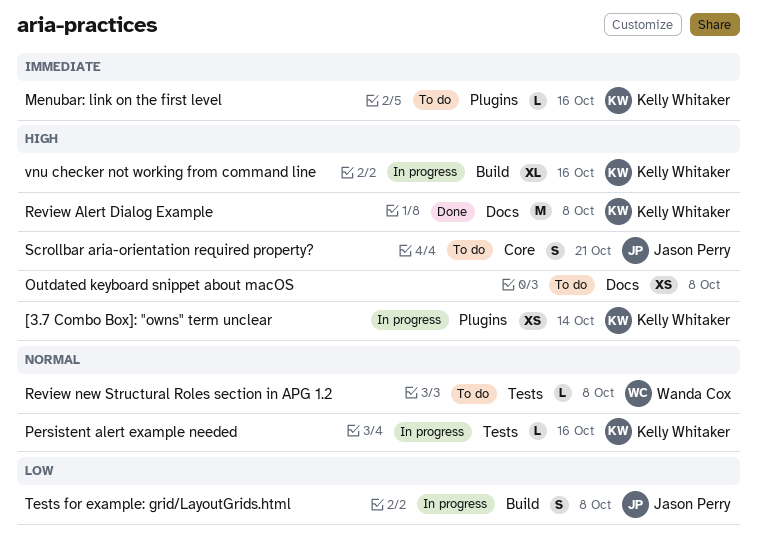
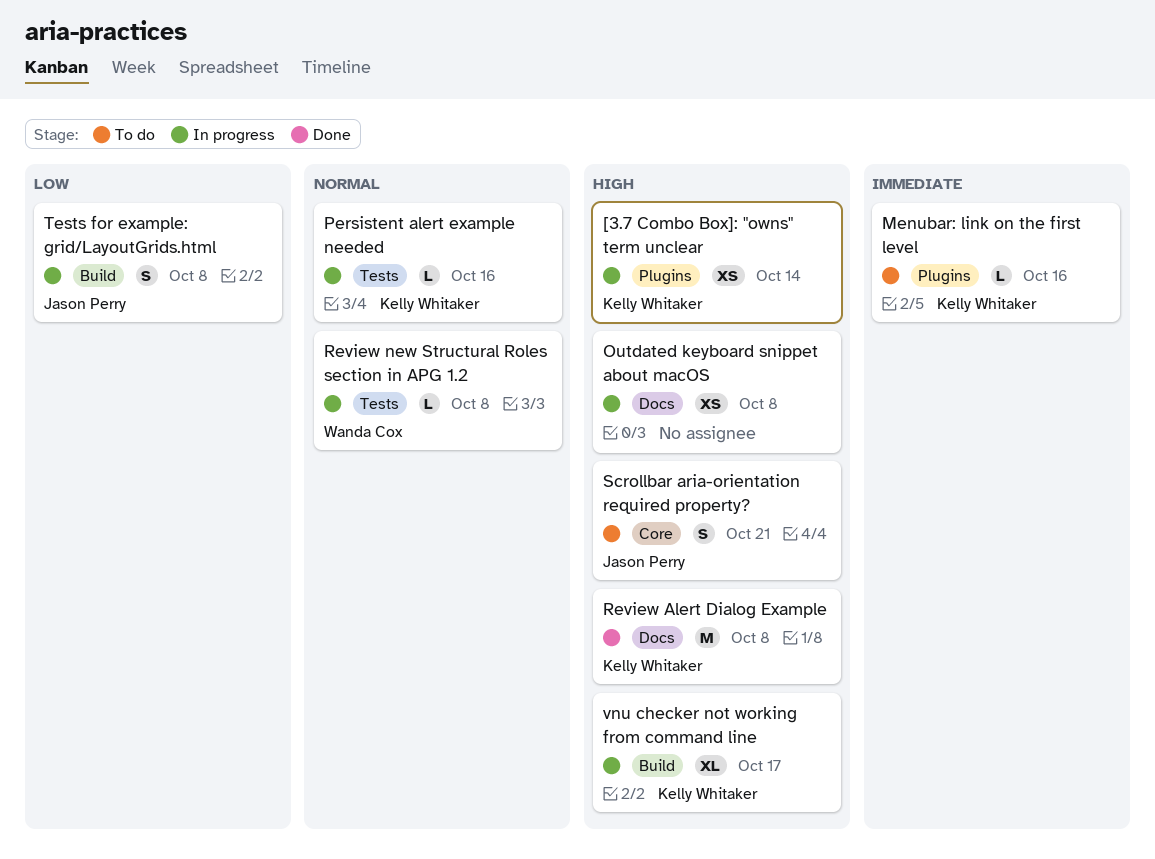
Outdated keyboard snippet about macOS, status: To do -> In progress
Review new Structural Roles section in APG 1.2, status: To do -> In progress
vnu checker not working from command line, due: Oct 16 -> Oct 17

